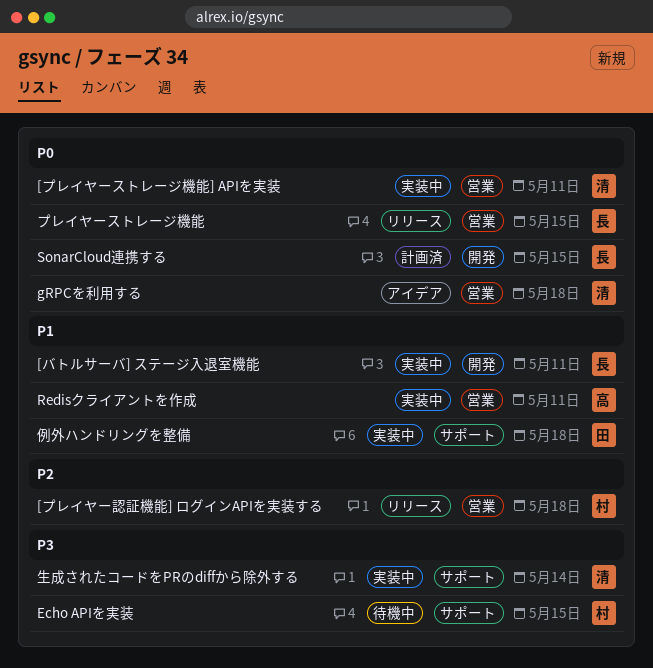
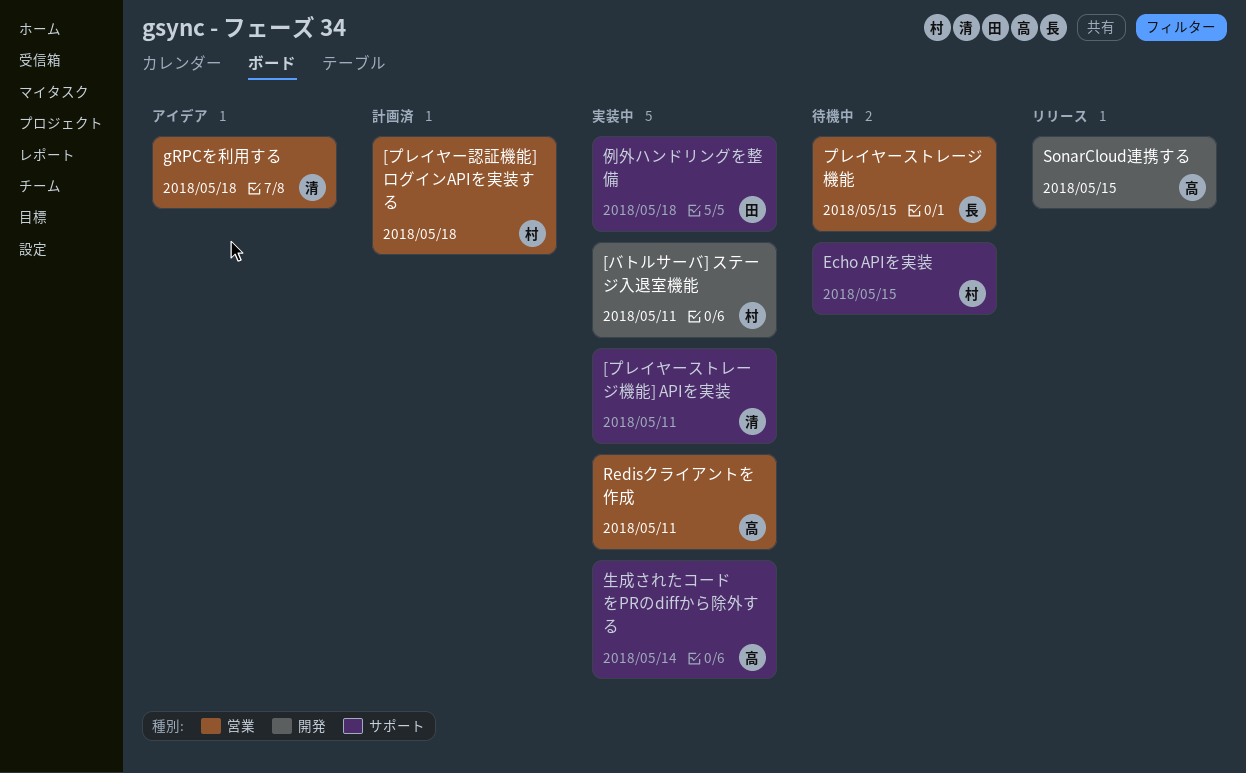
[バトルサーバ] ステージ入退室機能, owner: 長 -> 村
[プレイヤーストレージ機能] APIを実装, label: 営業 -> サポート
[プレイヤー認証機能] ログインAPIを実装する, status: リリース -> 計画済
SonarCloud連携する, status: 計画済 -> リリース
SonarCloud連携する, owner: 長 -> 高
プレイヤーストレージ機能, status: リリース -> 待機中
生成されたコードをPRのdiffから除外する, owner: 清 -> 高

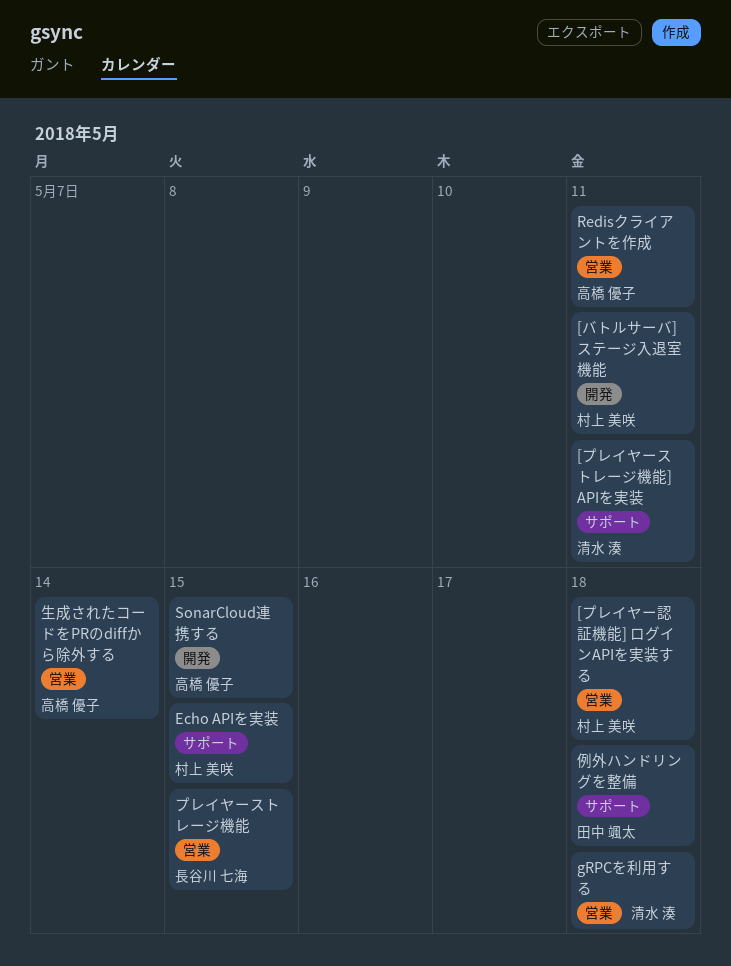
生成されたコードをPRのdiffから除外する, label: サポート -> 営業

